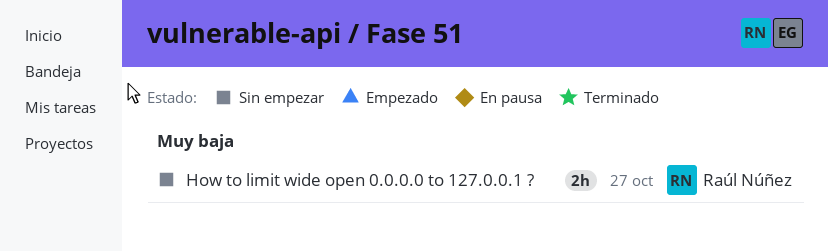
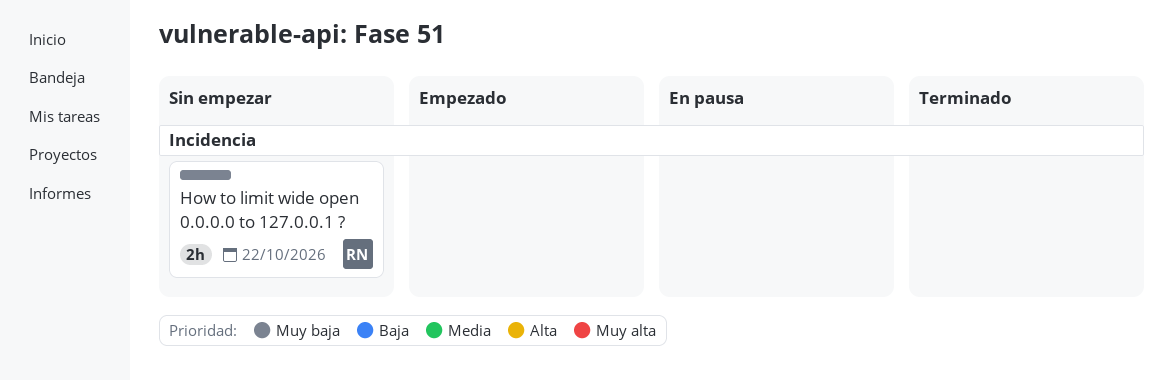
How to limit wide open 0.0.0.0 to 127.0.0.1 ?, due: Oct 27 -> Oct 22

